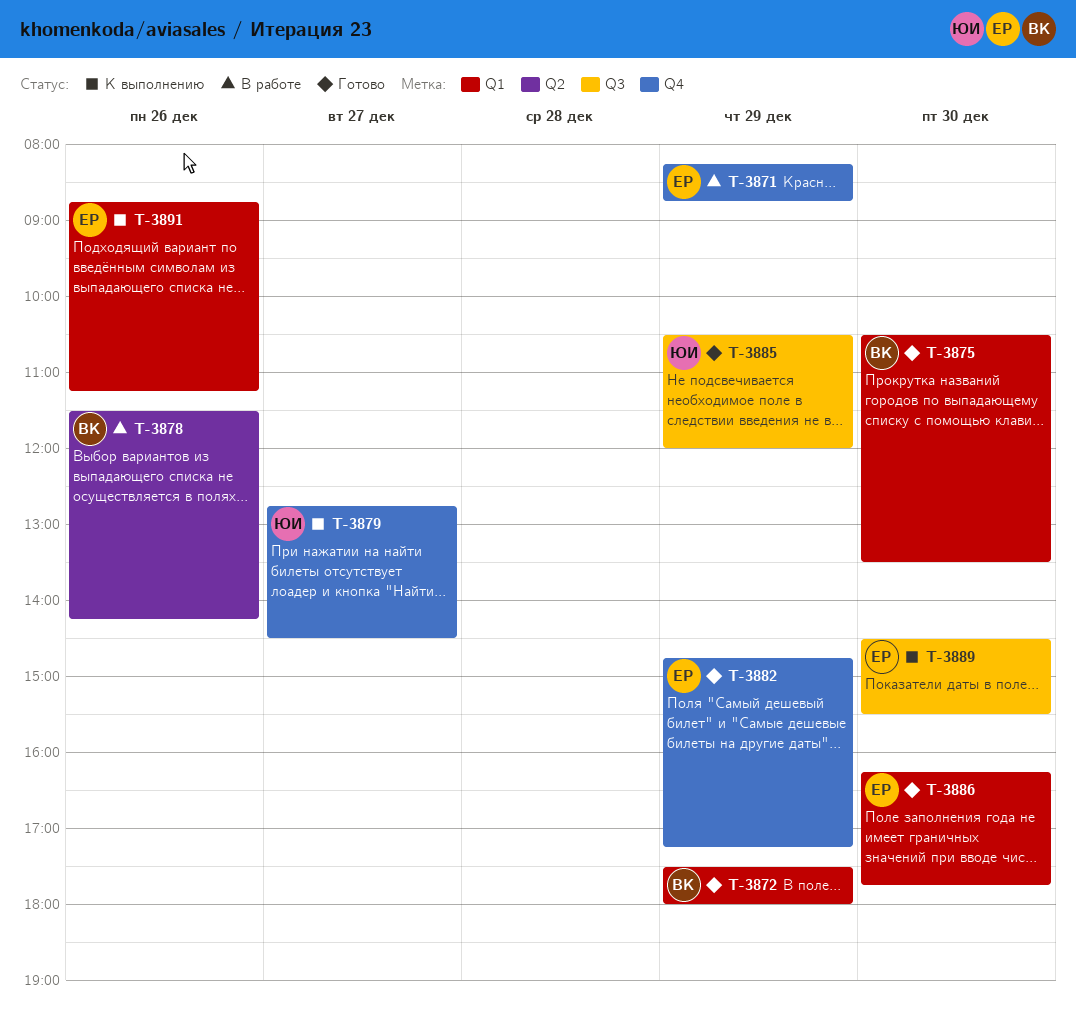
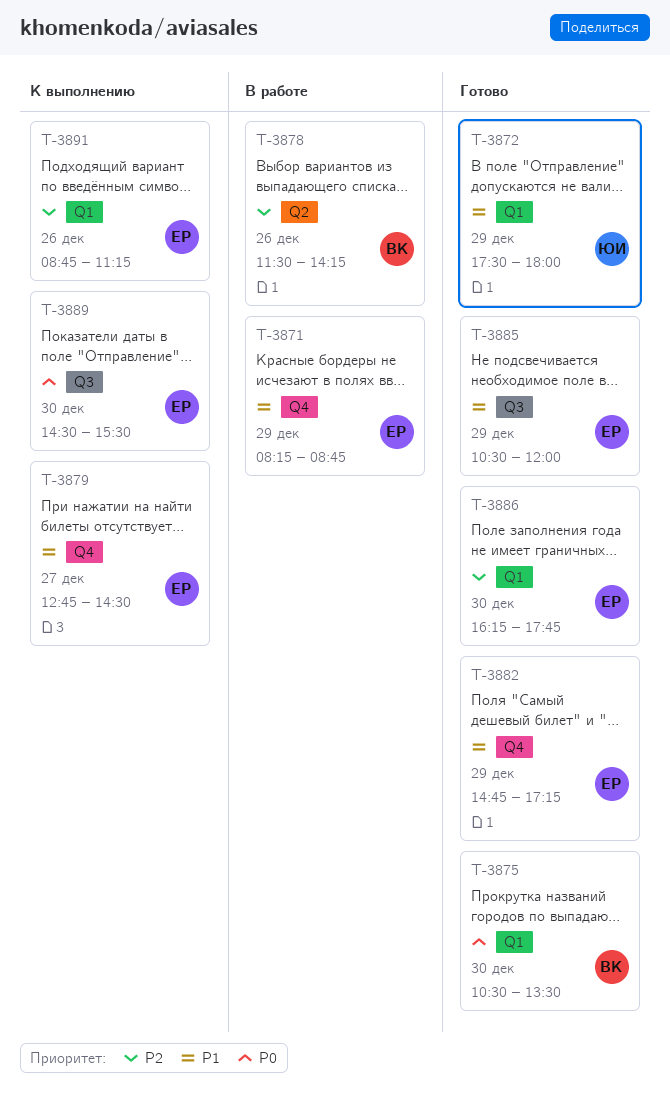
T-3872, owner: ВК -> ЮИ
T-3879, owner: ЮИ -> ЕР
T-3885, owner: ЮИ -> ЕР

